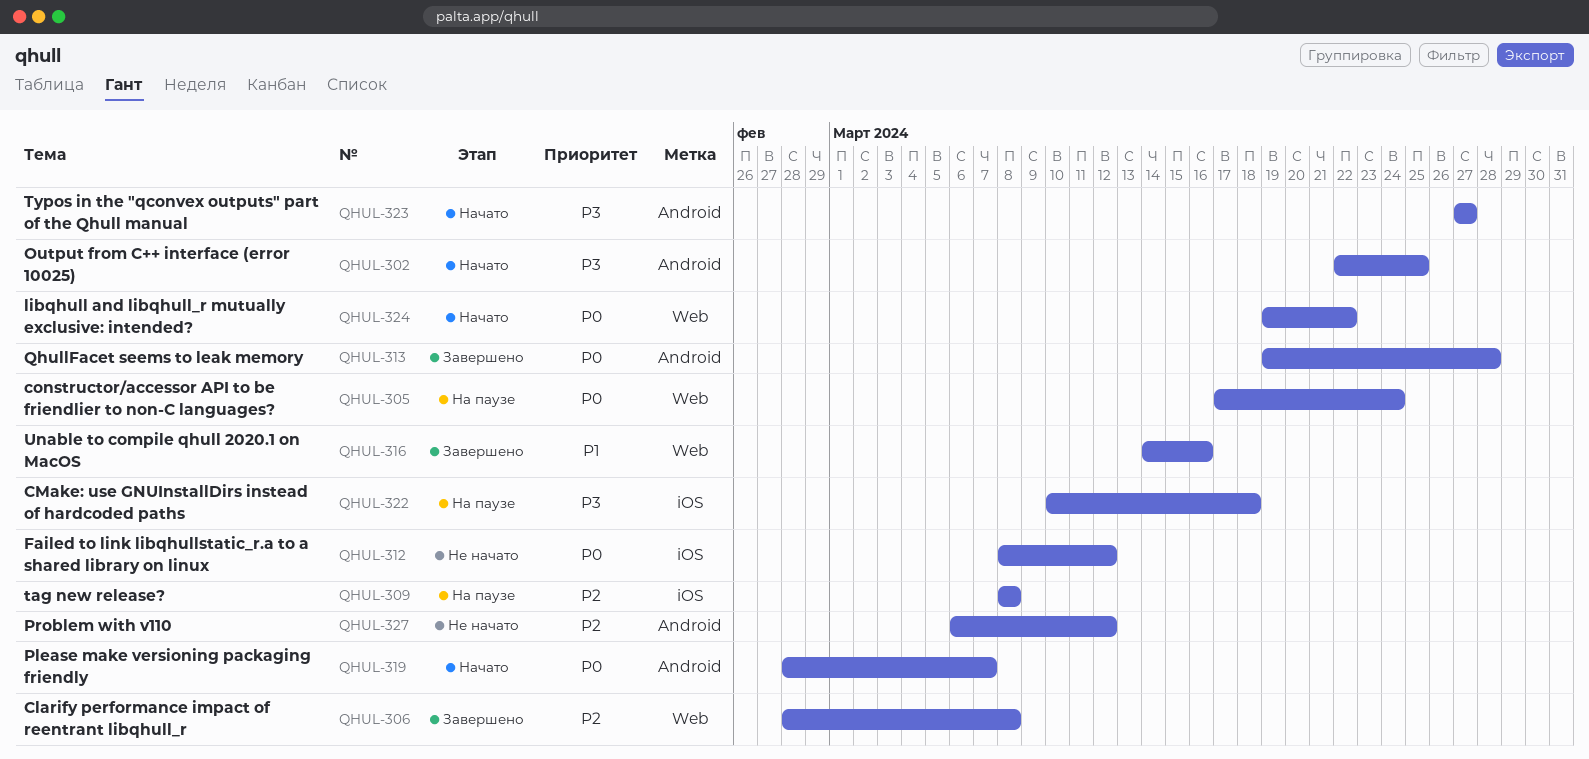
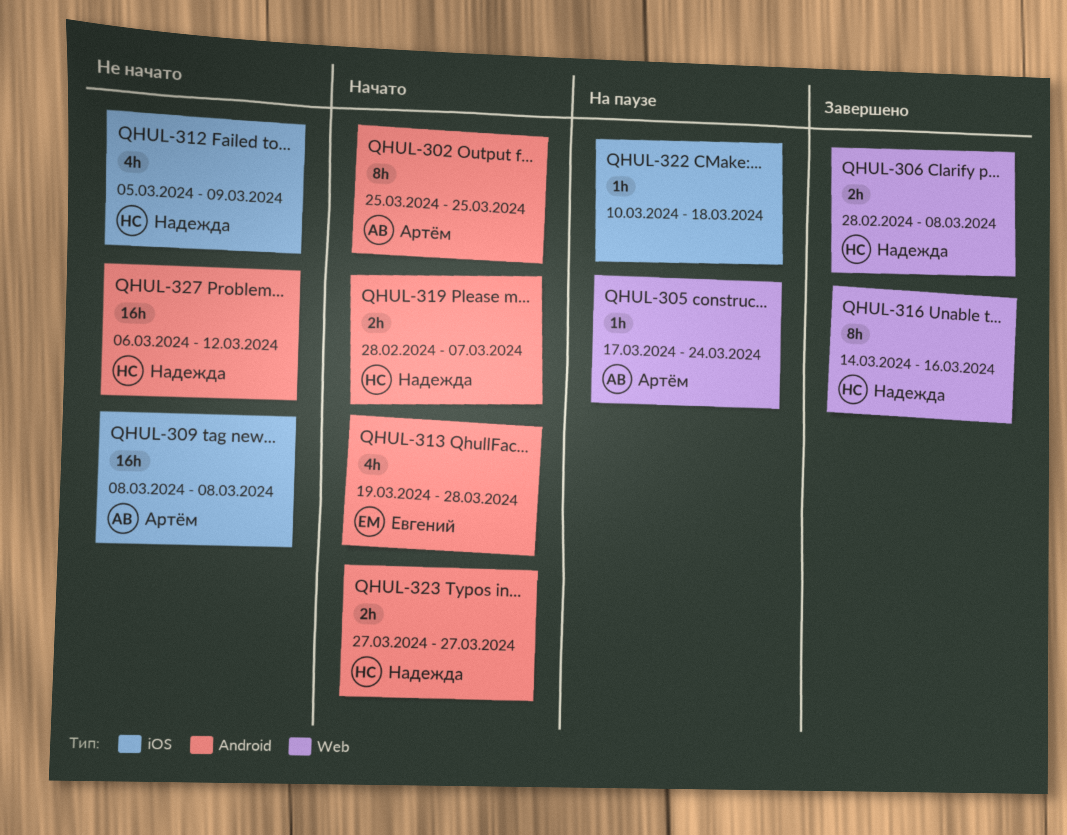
QHUL-302, start: Mar 22 -> Mar 25
QHUL-309, status: На паузе -> Не начато
QHUL-312, start: Mar 8 -> Mar 5
QHUL-312, due: Mar 12 -> Mar 9
QHUL-313, status: Завершено -> Начато
QHUL-324: present -> none

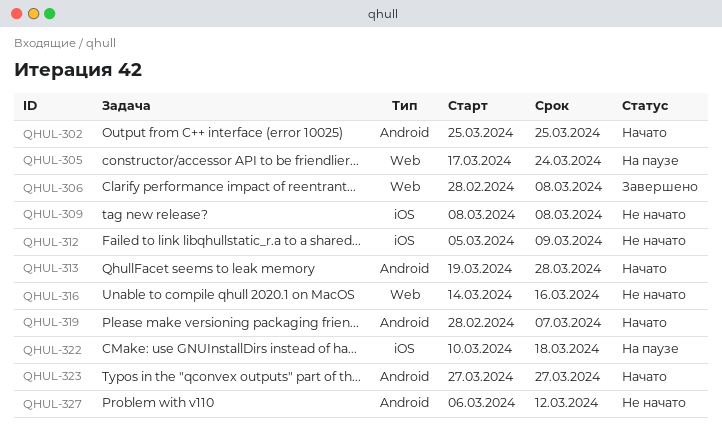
QHUL-316, status: Завершено -> Не начато

